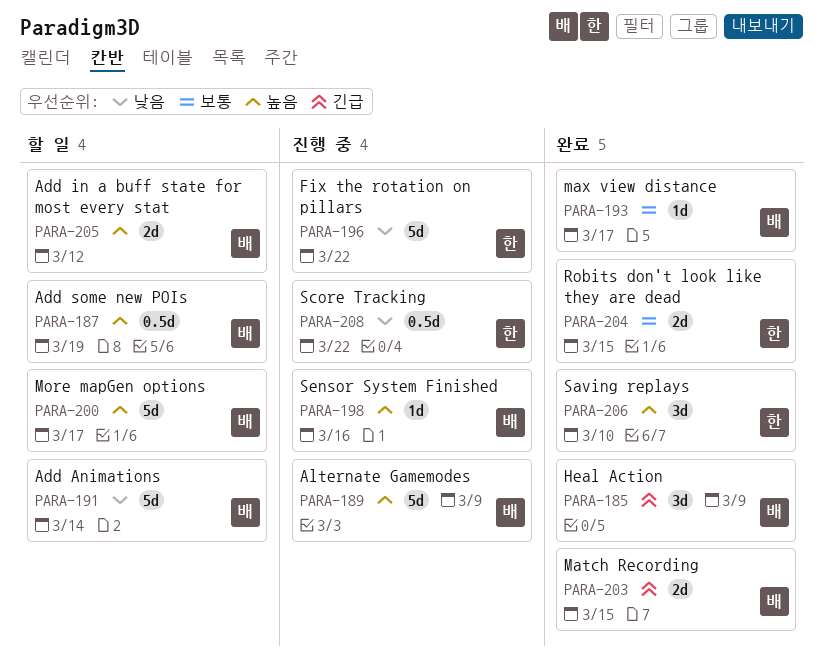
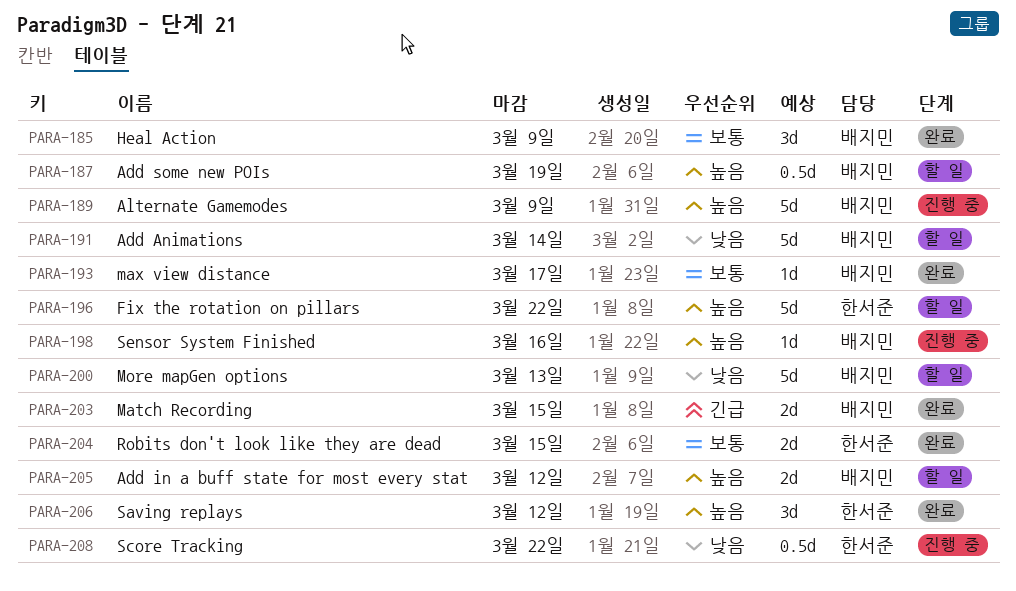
PARA-185, priority: 긴급 -> 보통
PARA-196, status: 진행 중 -> 할 일
PARA-196, priority: 낮음 -> 높음
PARA-200, priority: 높음 -> 낮음
PARA-200, due: Mar 17 -> Mar 13
PARA-206, due: Mar 10 -> Mar 12

